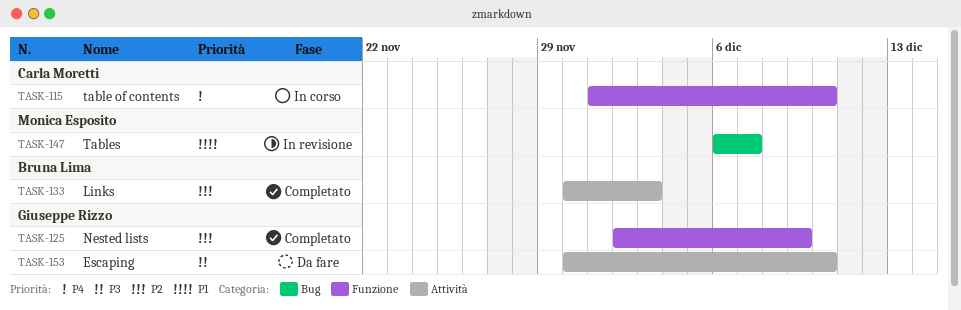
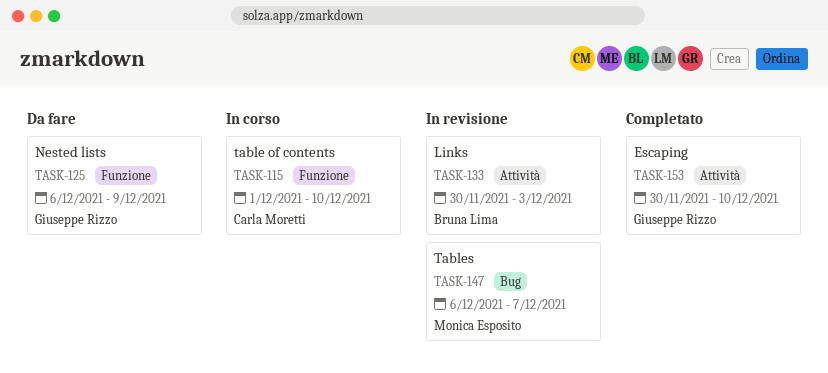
TASK-125, status: Completato -> Da fare
TASK-125, start: Dec 2 -> Dec 6
TASK-133, status: Completato -> In revisione
TASK-153, status: Da fare -> Completato

